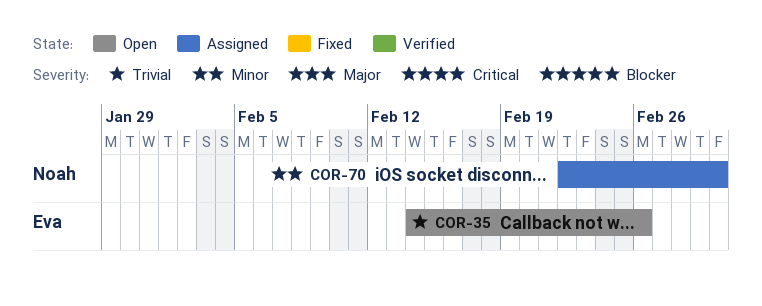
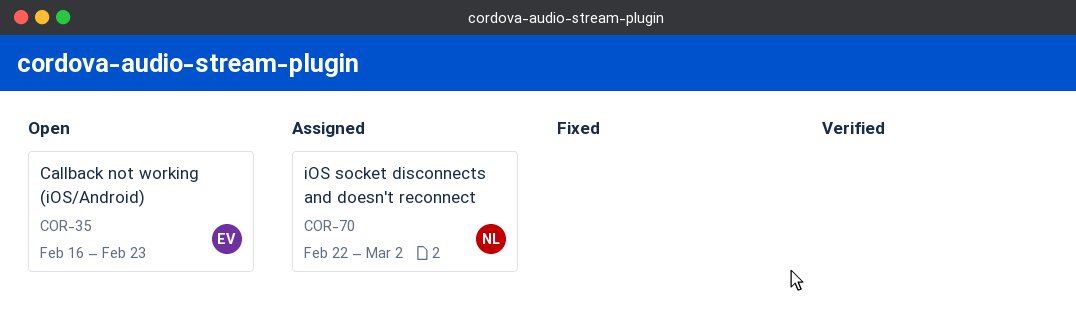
COR-35, start: Feb 14 -> Feb 16
COR-35, due: Feb 26 -> Feb 23

